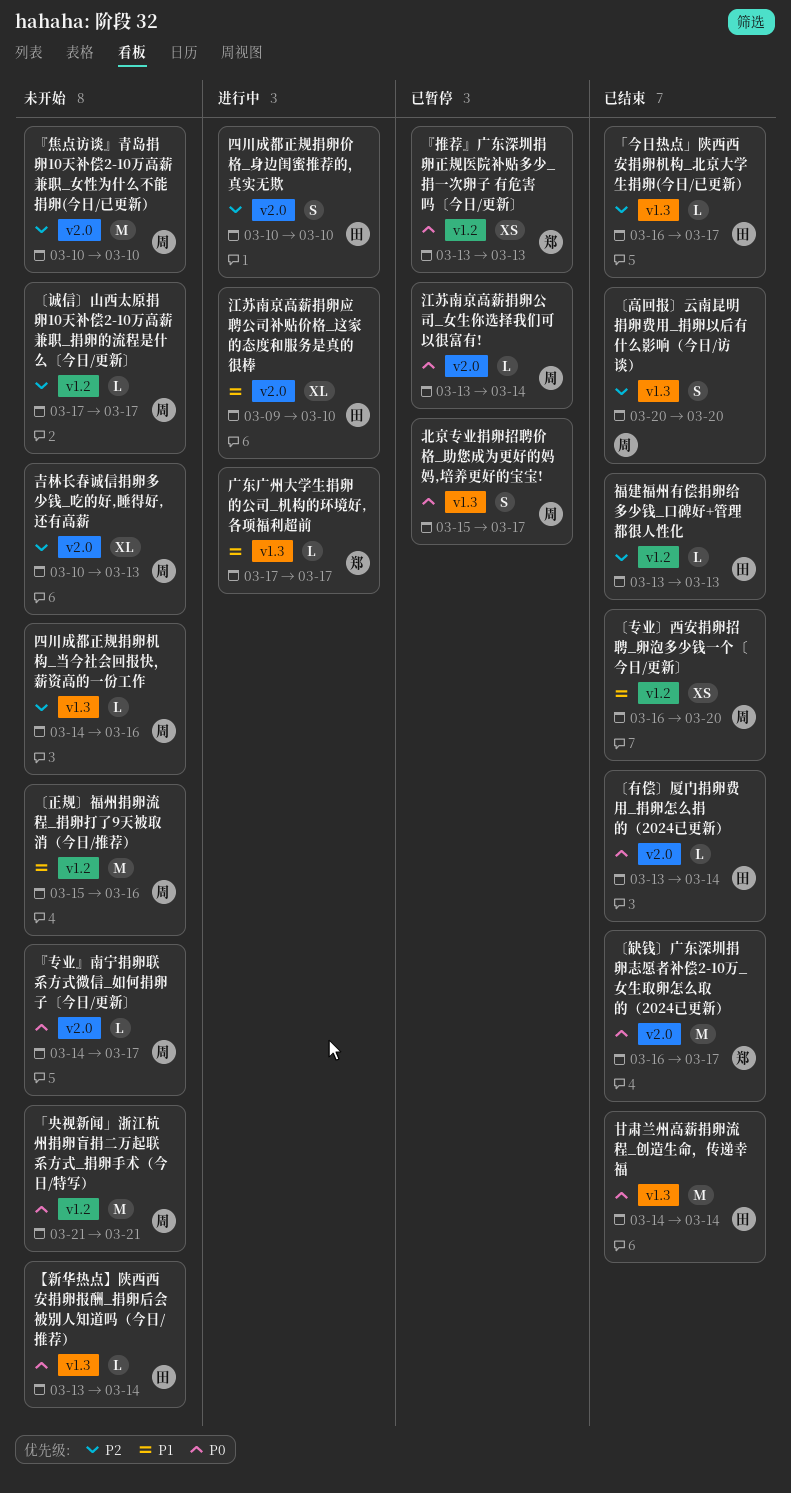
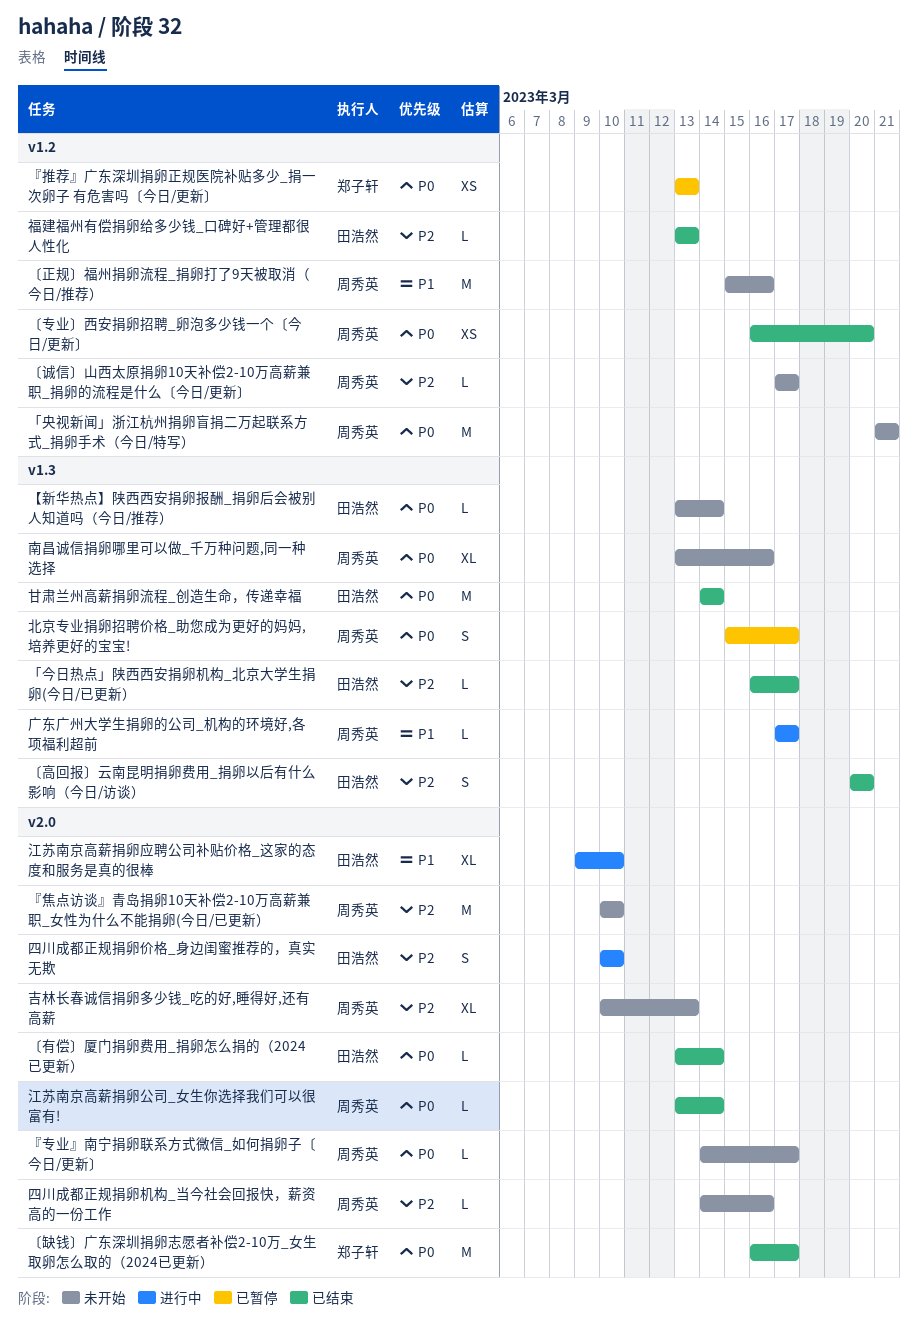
〔专业〕西安捐卵招聘_卵泡多少钱一个〔今日/更新〕, priority: P1 -> P0
〔高回报〕云南昆明捐卵费用_捐卵以后有什么影响（今日/访谈）, owner: 周秀英 -> 田浩然
南昌诚信捐卵哪里可以做_千万种问题,同一种选择: none -> present
四川成都正规捐卵机构_当今社会回报快，薪资高的一份工作, label: v1.3 -> v2.0
广东广州大学生捐卵的公司_机构的环境好,各项福利超前, owner: 郑子轩 -> 周秀英
江苏南京高薪捐卵公司_女生你选择我们可以很富有!, status: 已暂停 -> 已结束

